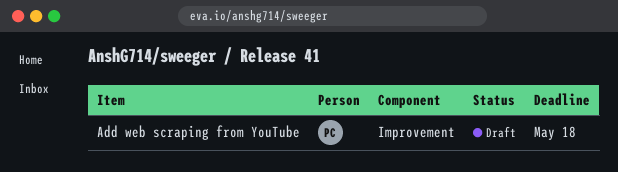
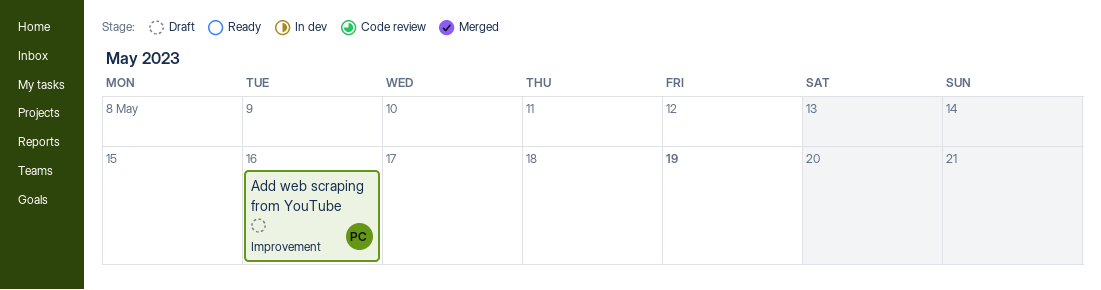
Add web scraping from YouTube, due: May 18 -> May 16

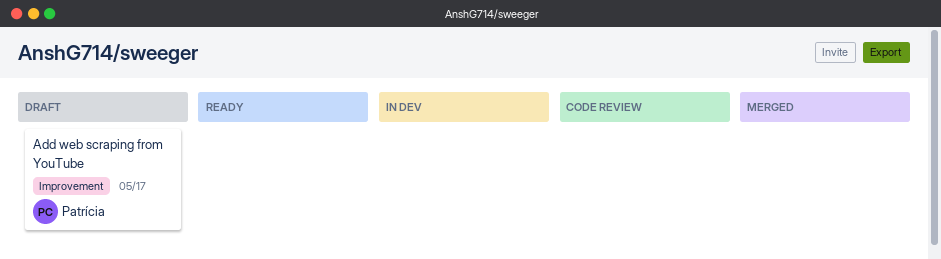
Add web scraping from YouTube, due: May 16 -> May 17

